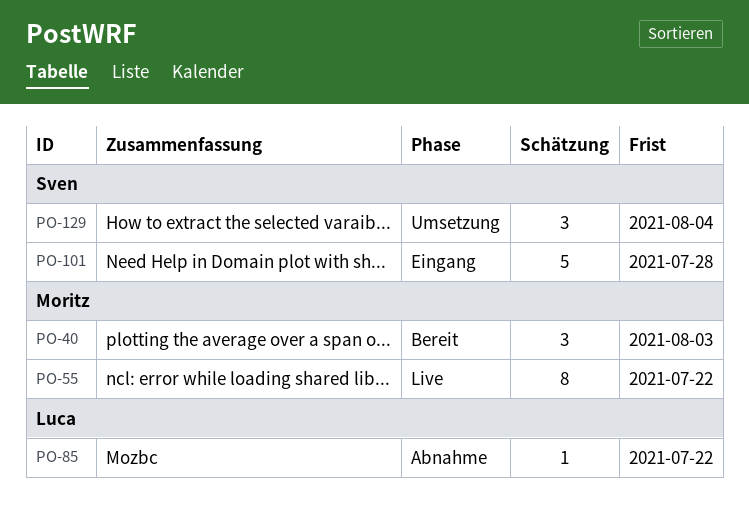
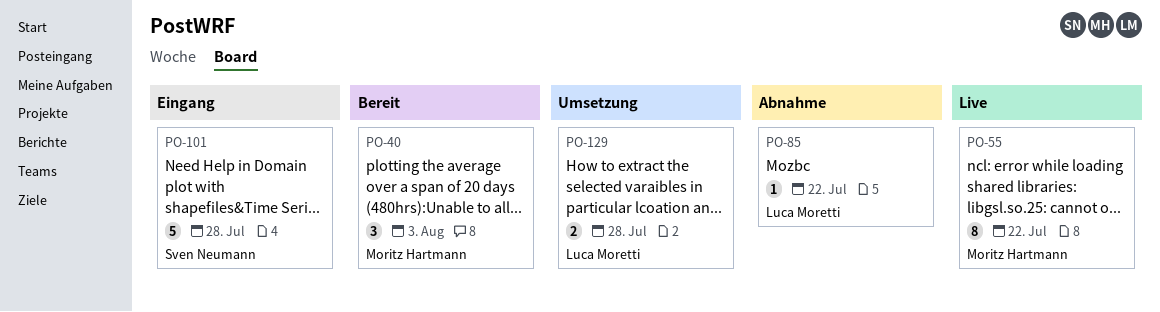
PO-129, owner: Sven Neumann -> Luca Moretti
PO-129, estimate: 3 -> 2
PO-129, due: Aug 4 -> Jul 28

